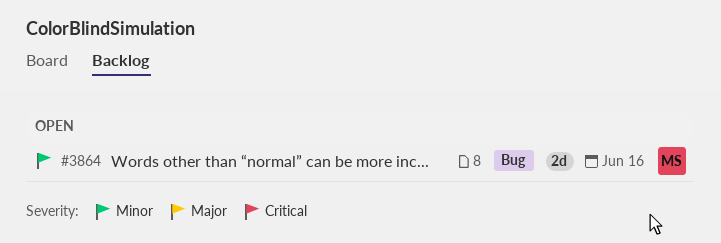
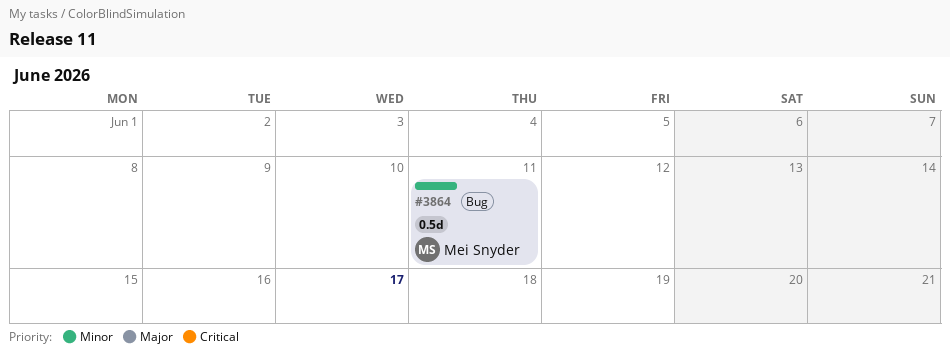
#3864, estimate: 2d -> 0.5d
#3864, due: Jun 16 -> Jun 11

